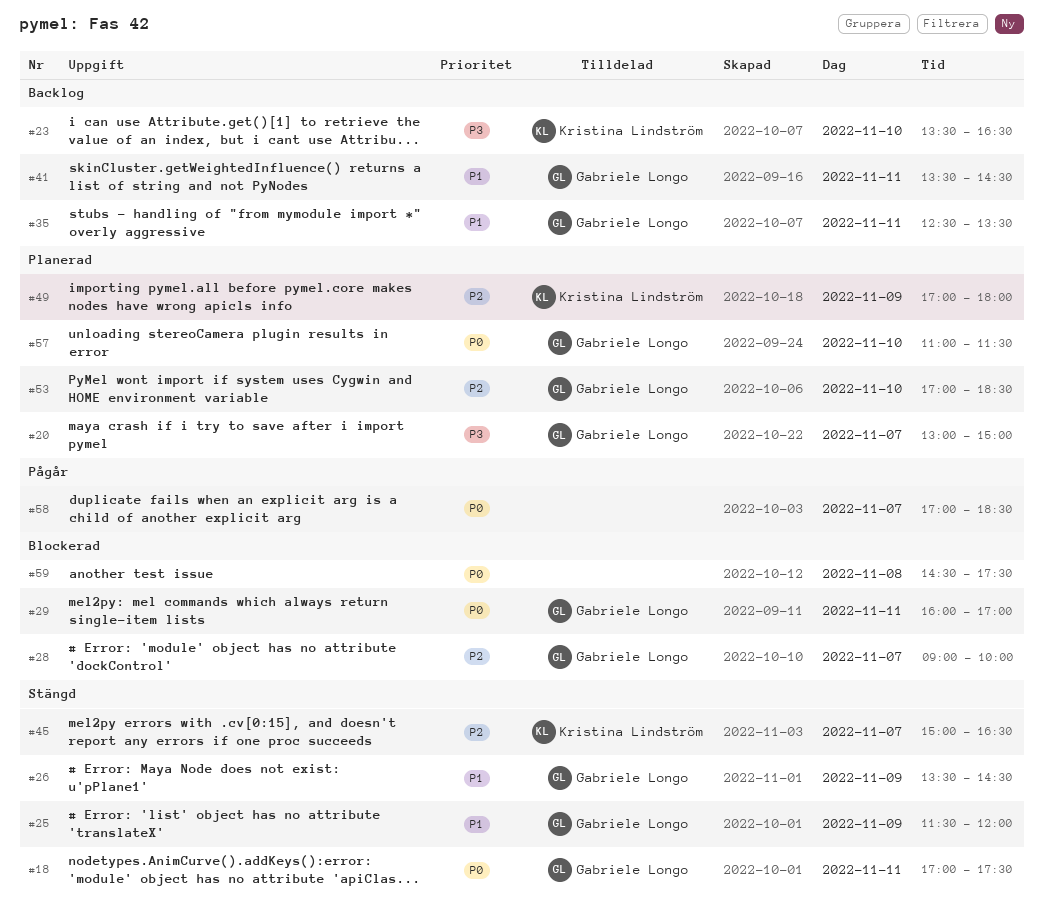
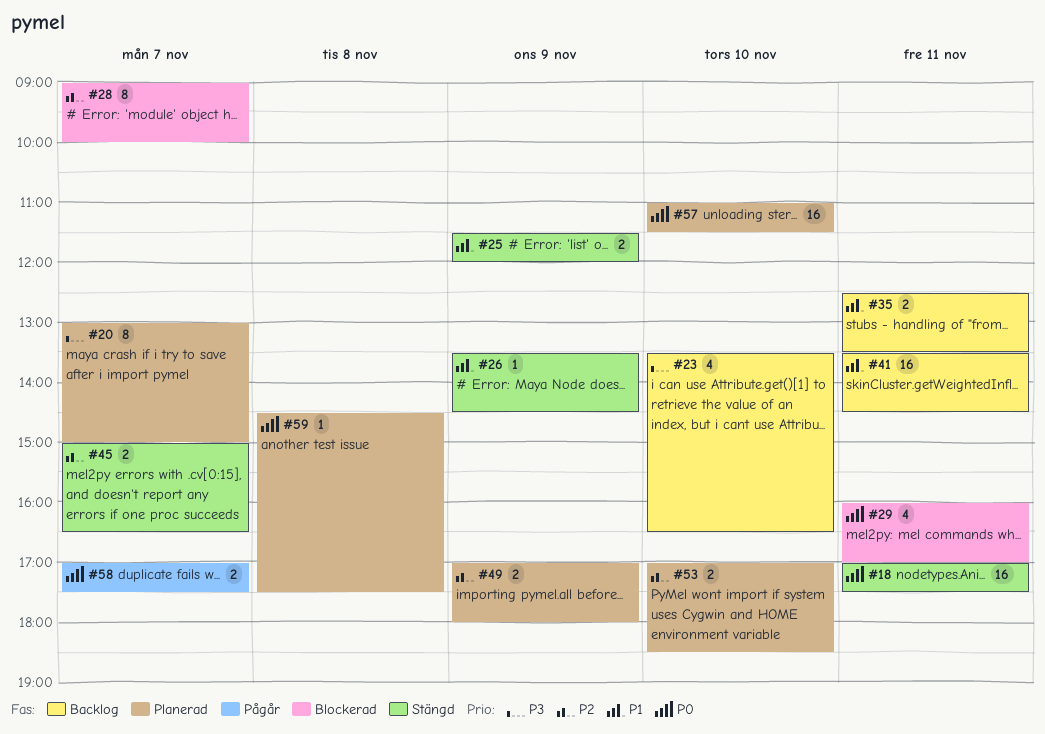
#58, ends: 18:30 -> 17:30
#59, status: Blockerad -> Planerad

